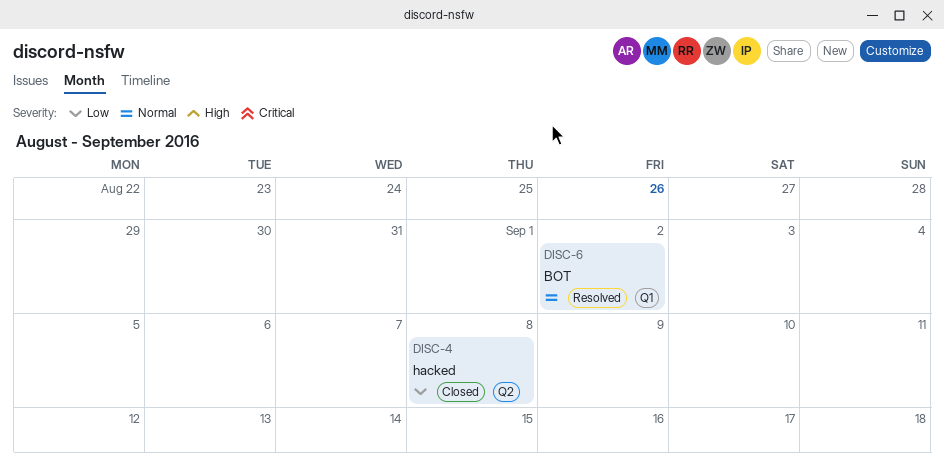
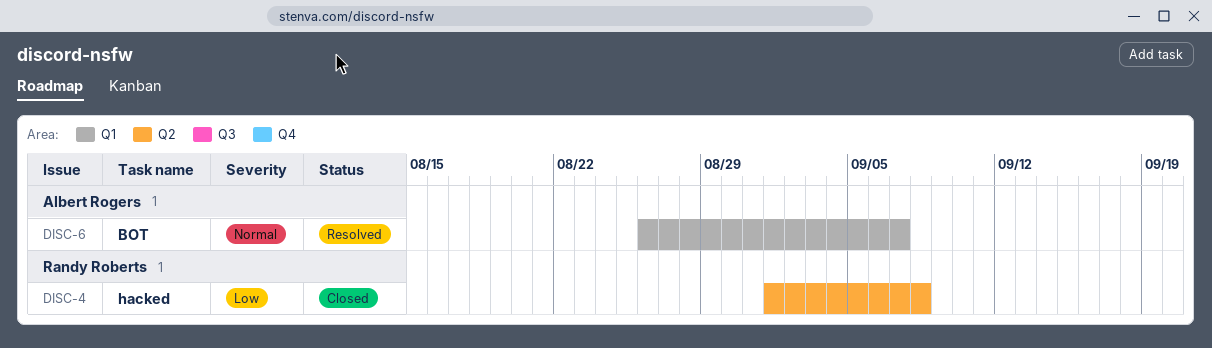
DISC-6, due: Sep 2 -> Sep 7

